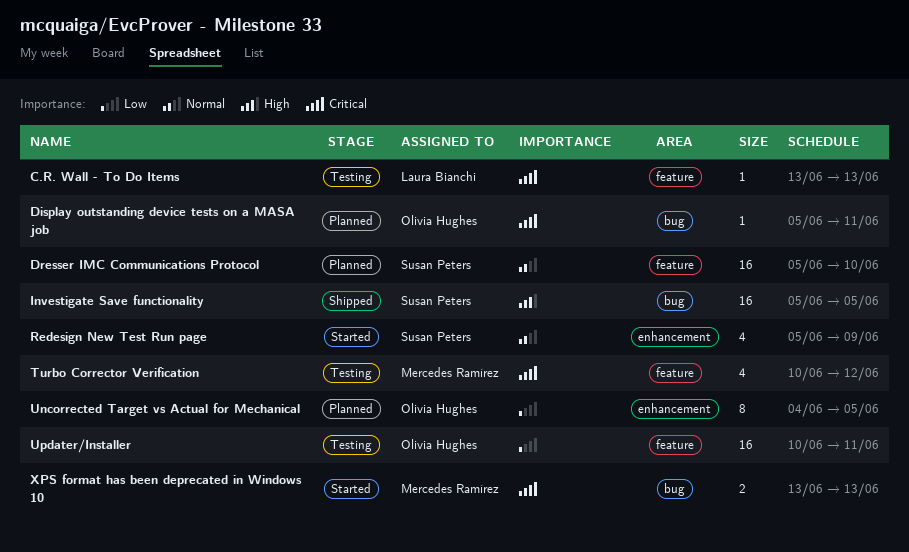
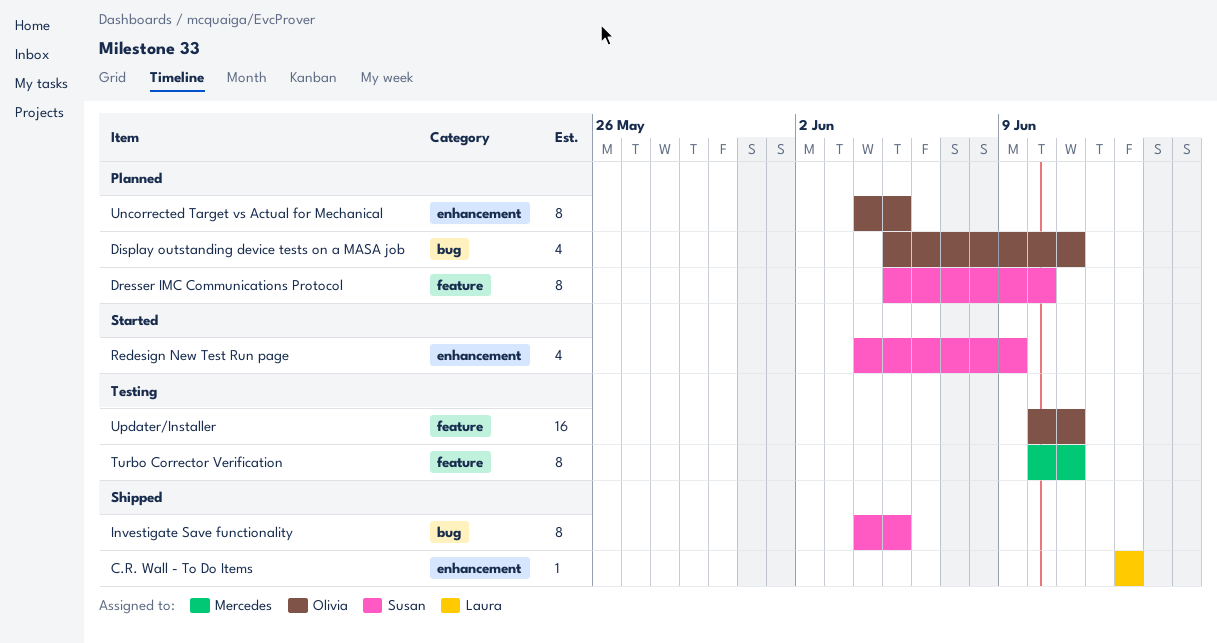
C.R. Wall - To Do Items, status: Testing -> Shipped
C.R. Wall - To Do Items, label: feature -> enhancement
Display outstanding device tests on a MASA job, estimate: 1 -> 4
Dresser IMC Communications Protocol, estimate: 16 -> 8
Investigate Save functionality, estimate: 16 -> 8
Investigate Save functionality, start: Jun 5 -> Jun 4
Redesign New Test Run page, start: Jun 5 -> Jun 4
Turbo Corrector Verification, estimate: 4 -> 8
Turbo Corrector Verification, due: Jun 12 -> Jun 11
XPS format has been deprecated in Windows 10: present -> none

